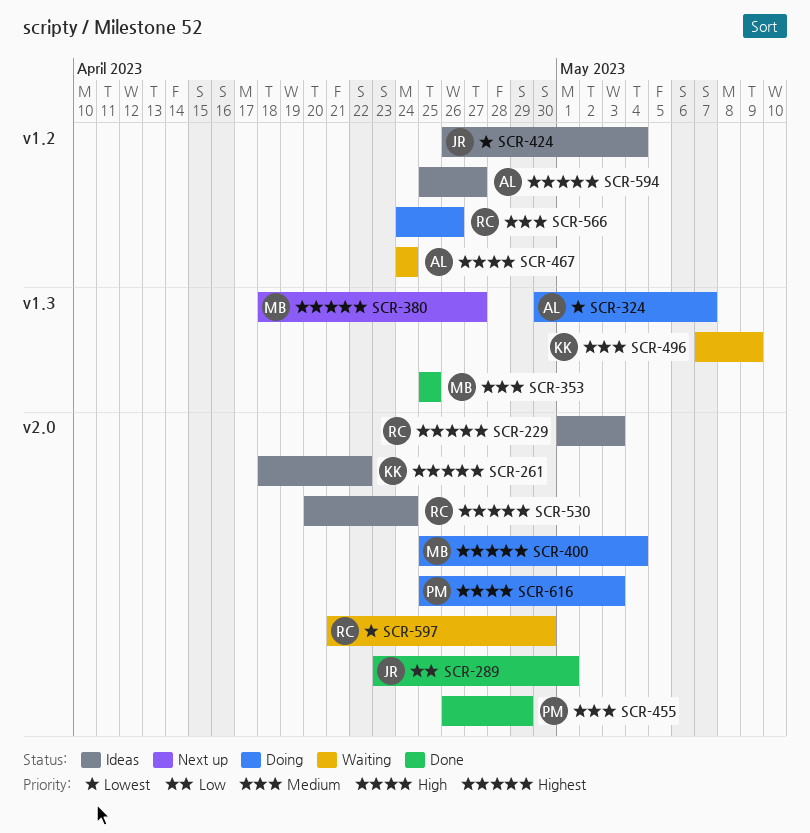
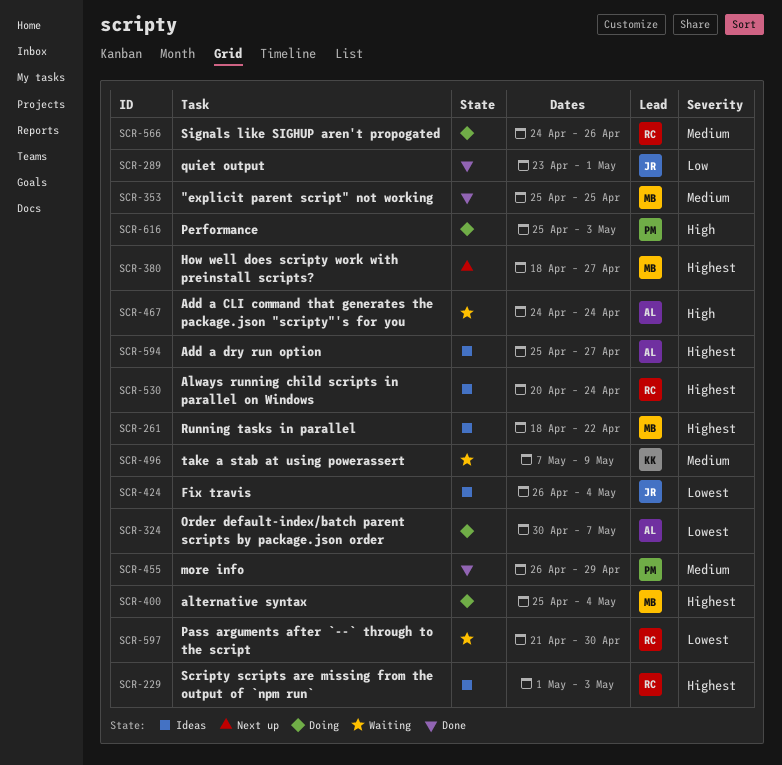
SCR-261, owner: KK -> MB

